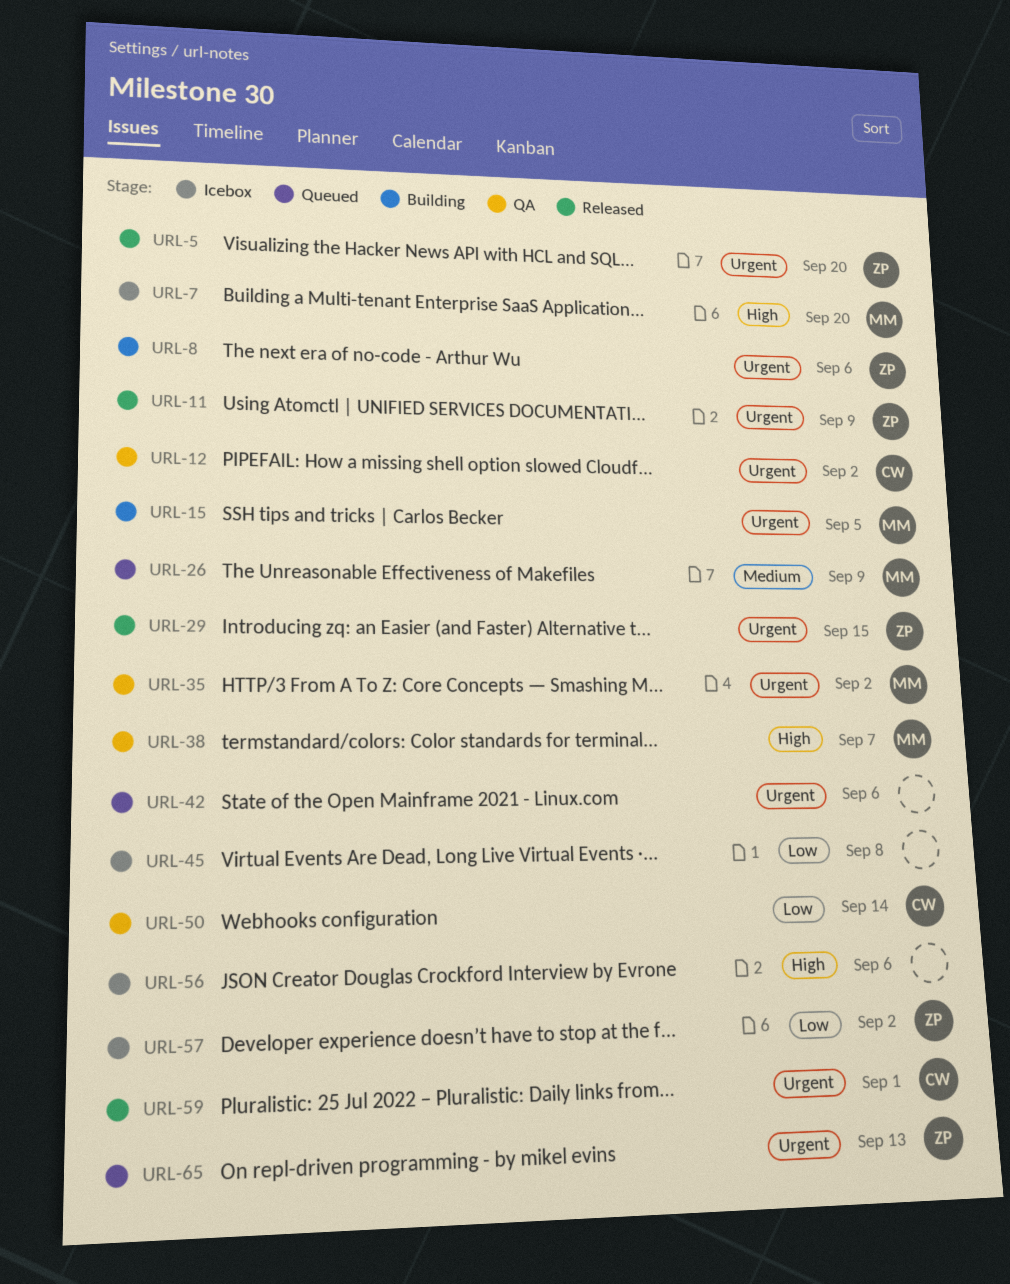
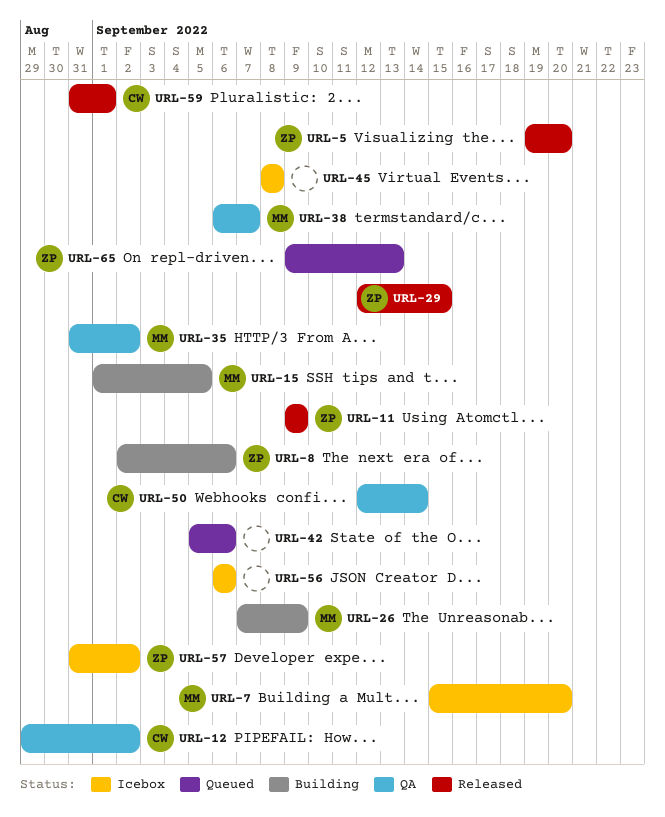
URL-26, status: Queued -> Building

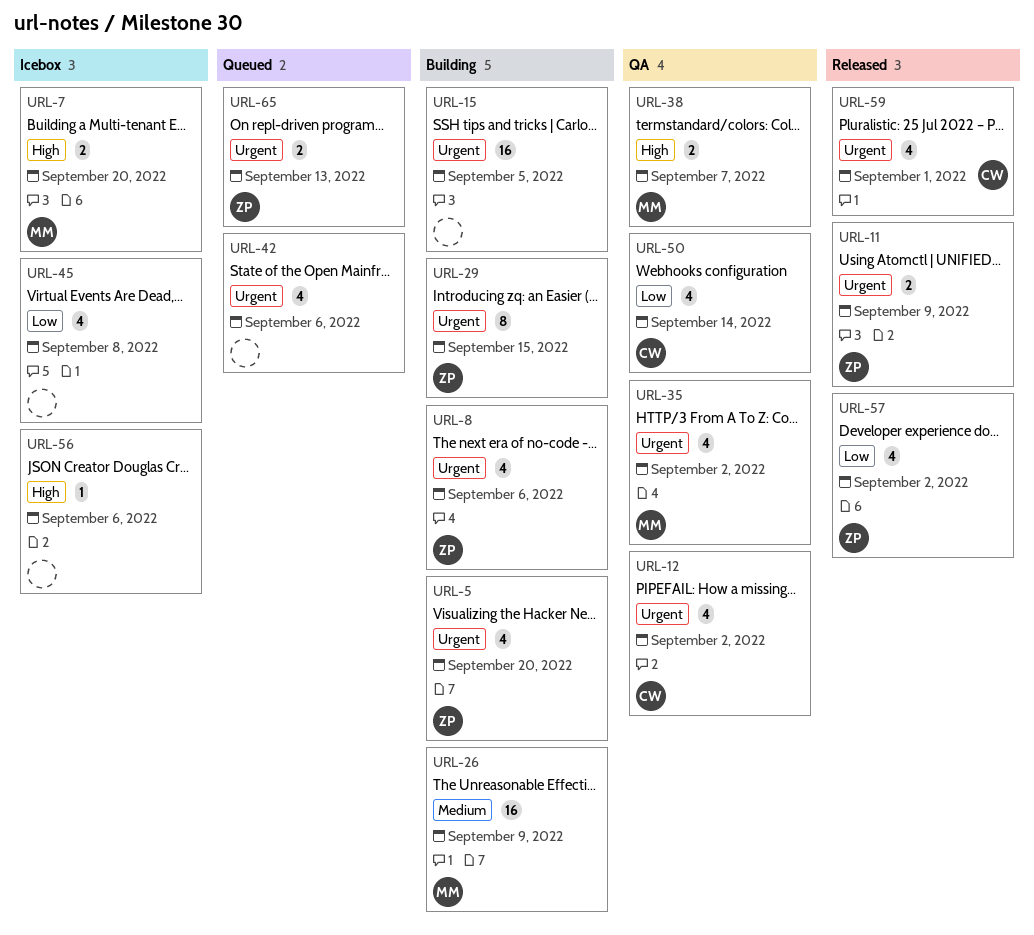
URL-5, status: Released -> Building
URL-15, owner: MM -> none
URL-29, status: Released -> Building
URL-57, status: Icebox -> Released

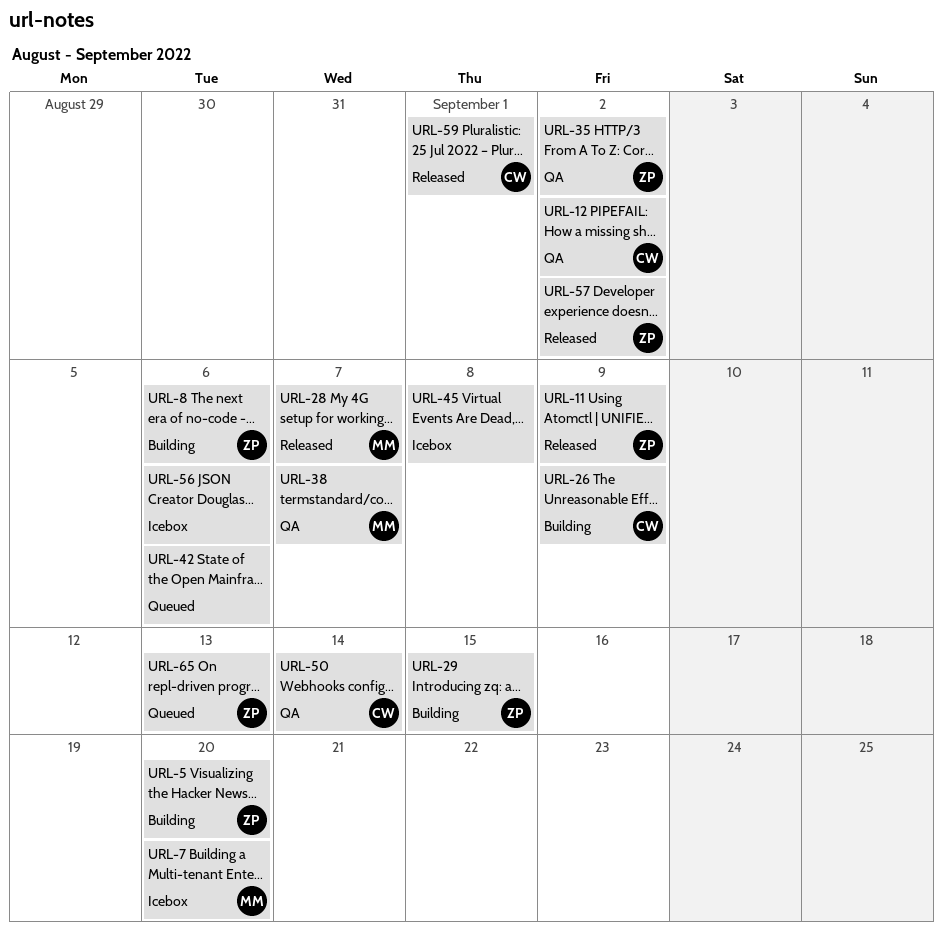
URL-15: present -> none
URL-26, owner: MM -> CW
URL-28: none -> present
URL-35, owner: MM -> ZP

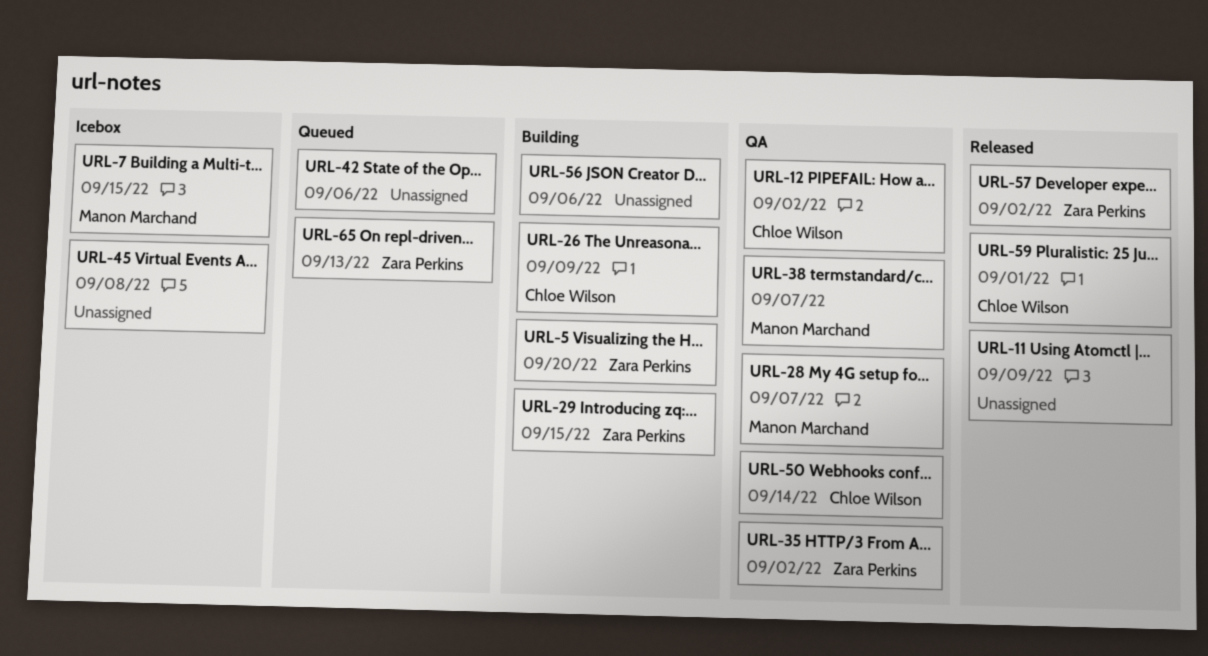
URL-7, due: Sep 20 -> Sep 15
URL-8: present -> none
URL-11, owner: Zara Perkins -> none
URL-28, status: Released -> QA
URL-56, status: Icebox -> Building

